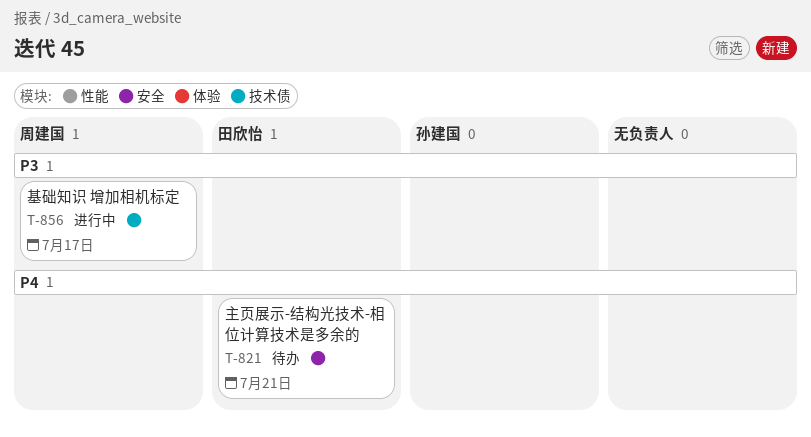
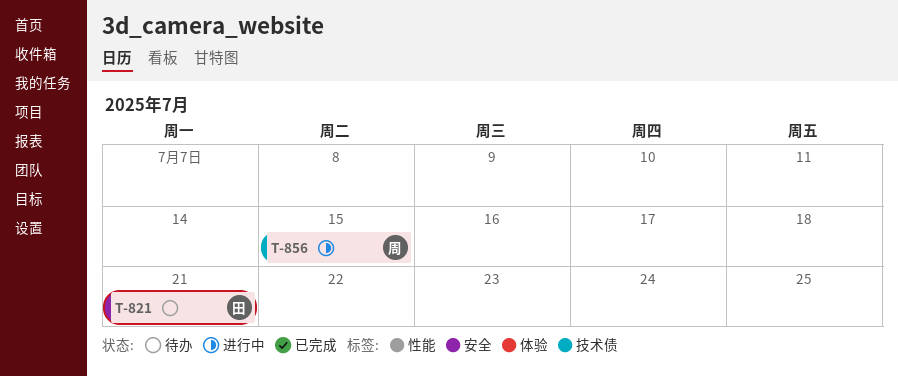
T-856, due: Jul 17 -> Jul 15

